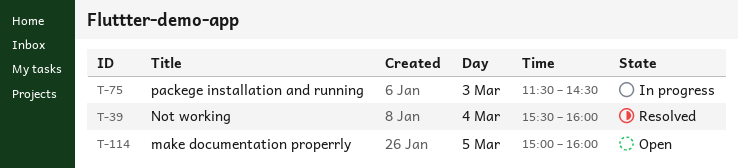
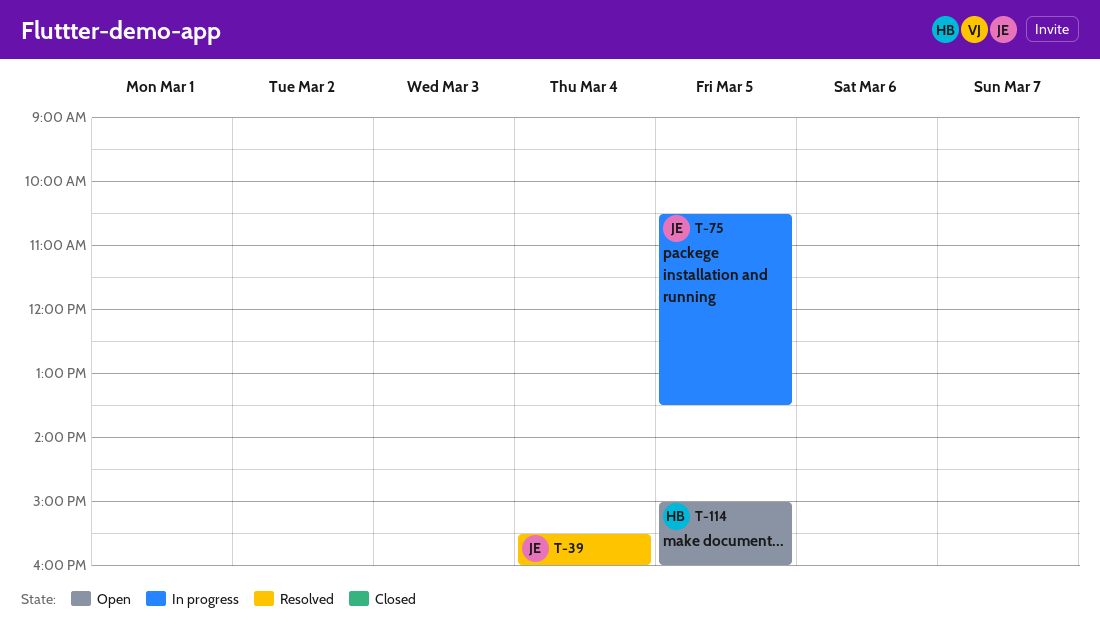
T-75, day: Mar 3 -> Mar 5
T-75, begins: 11:30 -> 10:30
T-75, ends: 14:30 -> 13:30

